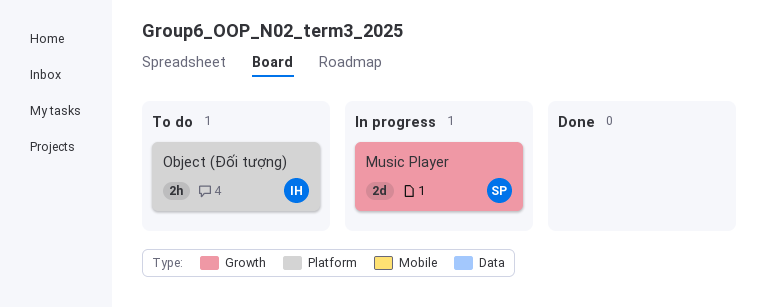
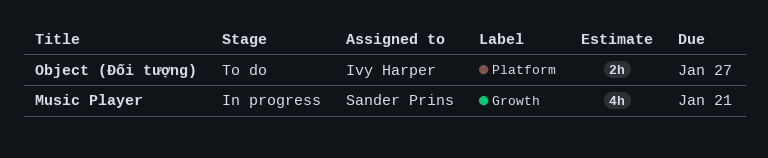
Music Player, estimate: 2d -> 4h

